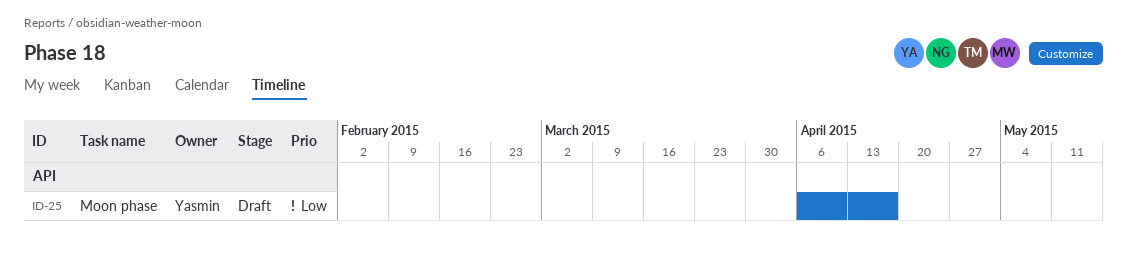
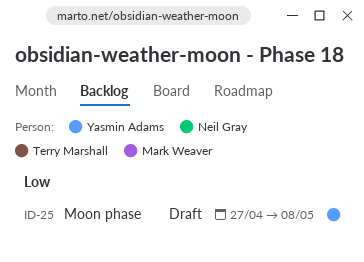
ID-25, start: Apr 6 -> Apr 27
ID-25, due: Apr 17 -> May 8

